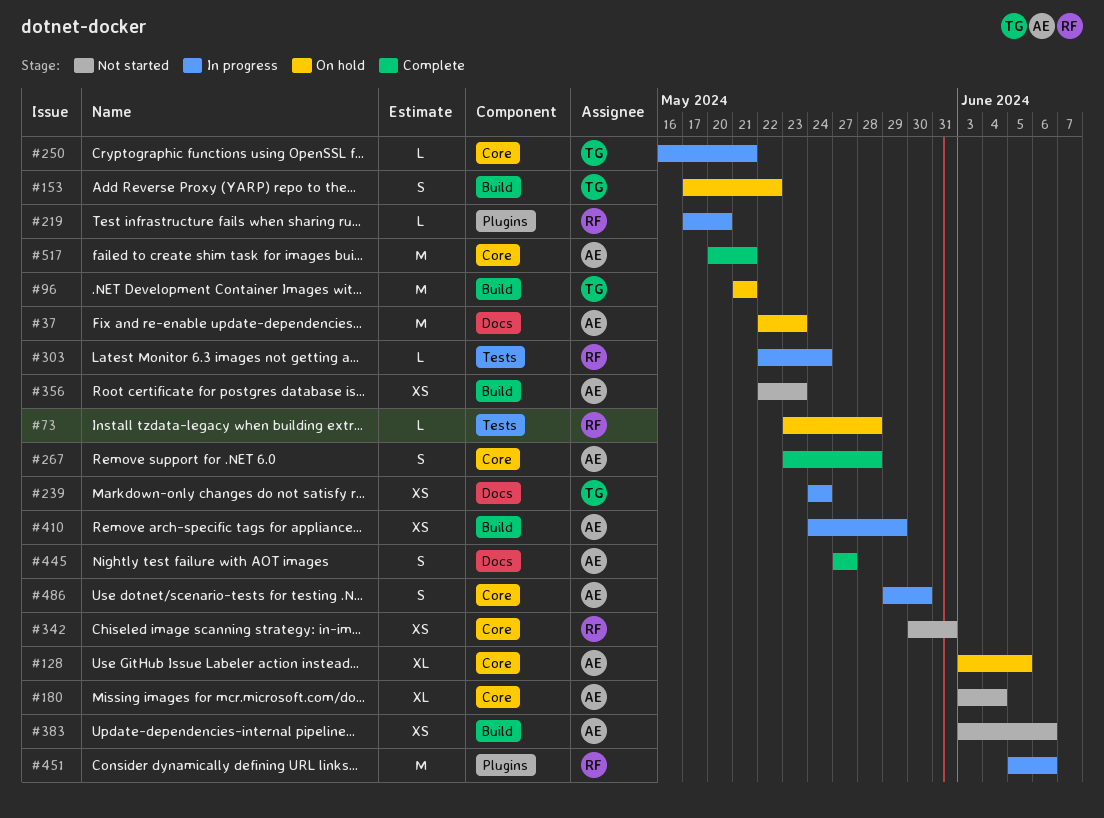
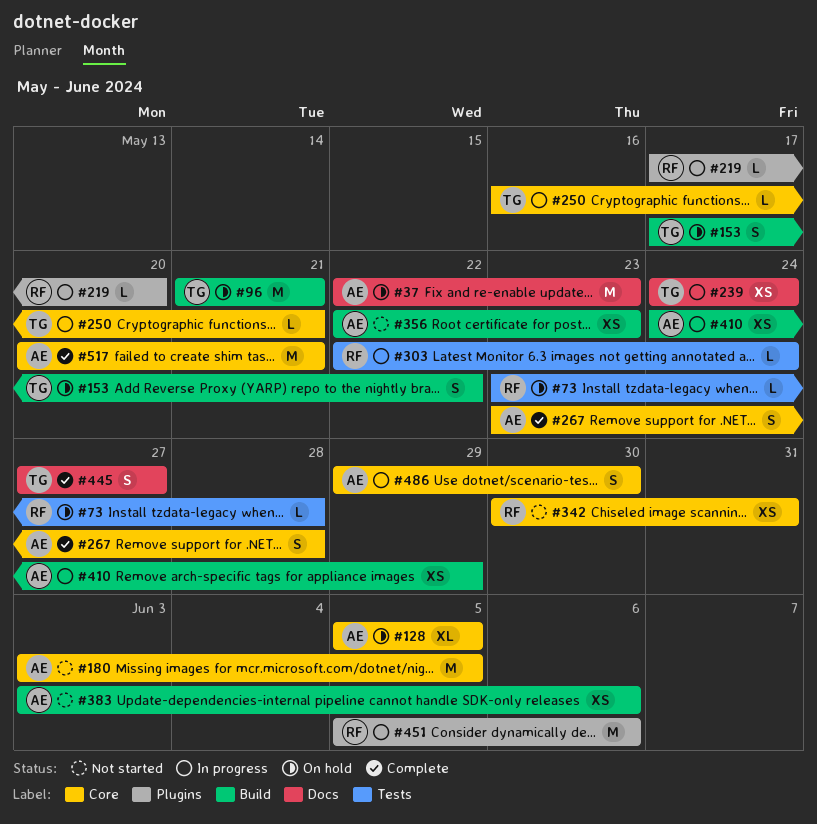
#128, start: Jun 3 -> Jun 5
#180, estimate: XL -> M
#180, due: Jun 4 -> Jun 5
#445, owner: AE -> TG

